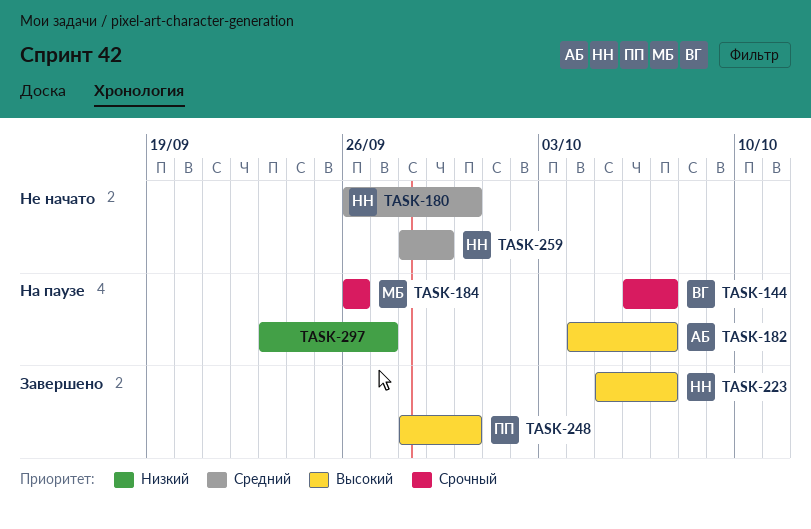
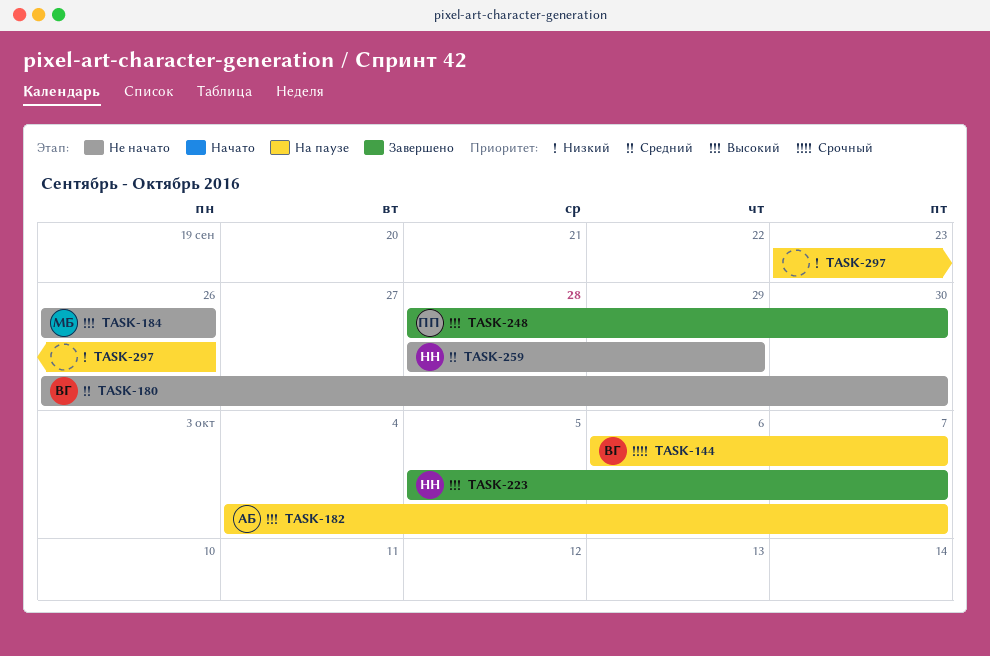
TASK-180, owner: НН -> ВГ
TASK-184, status: На паузе -> Не начато
TASK-184, priority: Срочный -> Высокий
TASK-297, due: Sep 27 -> Sep 26

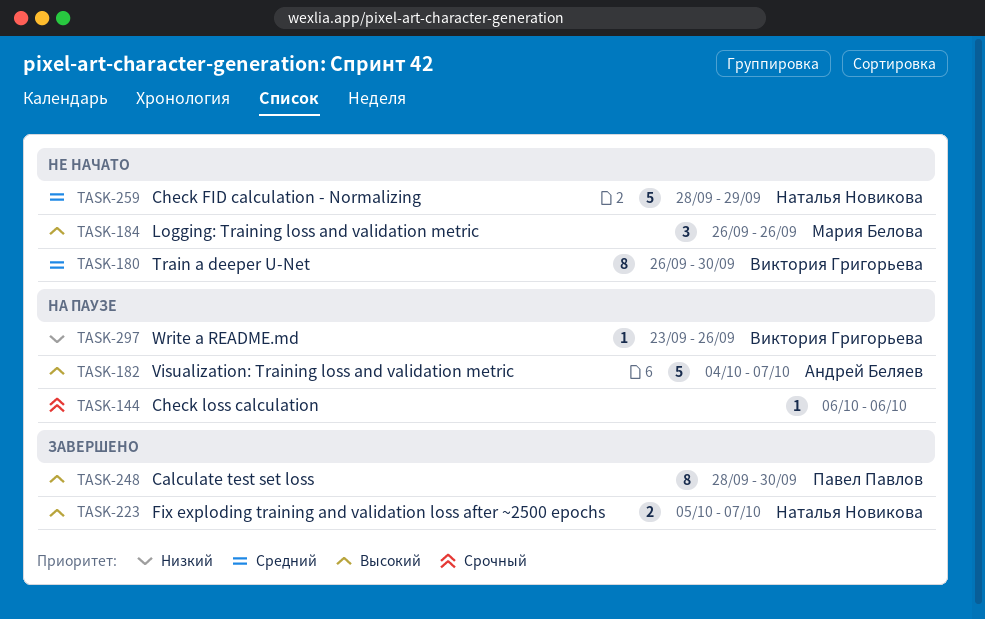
TASK-144, owner: Виктория Григорьева -> none
TASK-144, due: Oct 7 -> Oct 6
TASK-297, owner: none -> Виктория Григорьева

